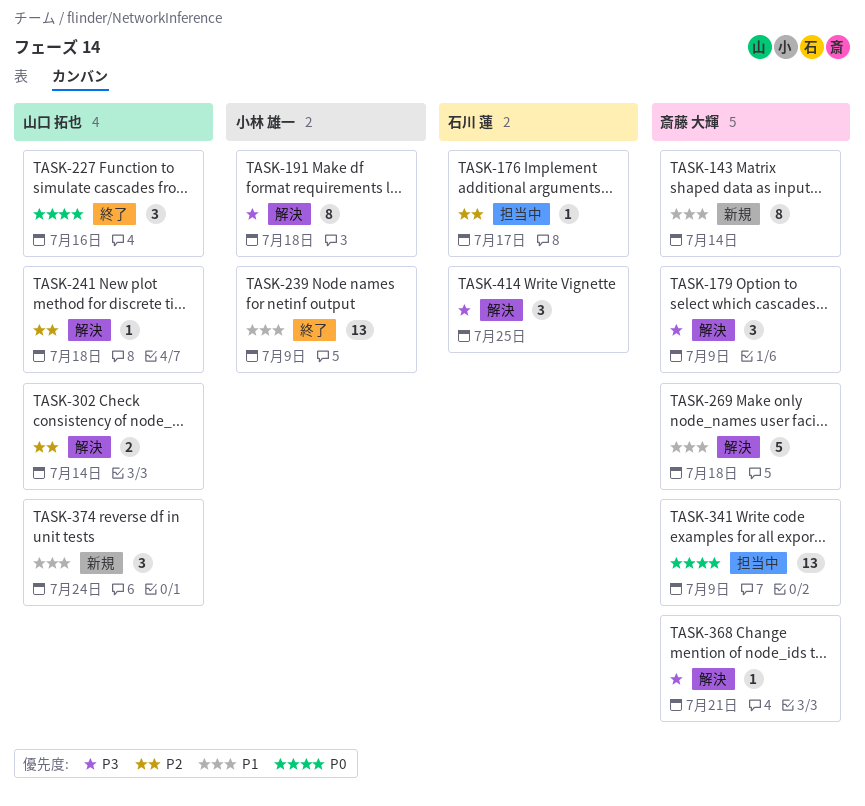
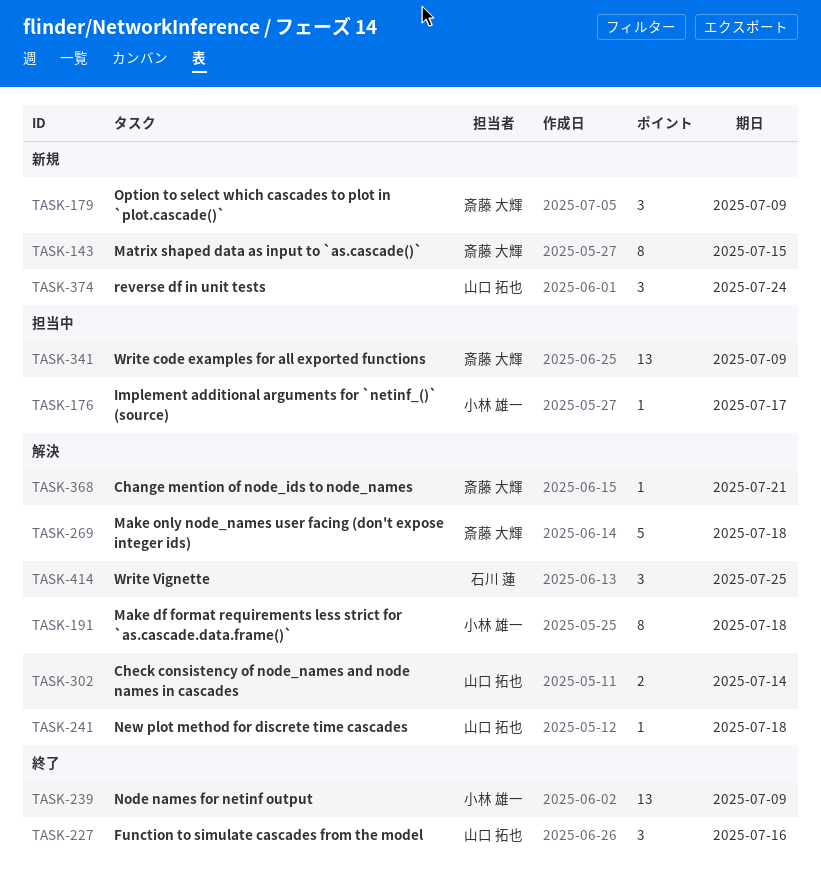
TASK-143, due: Jul 14 -> Jul 15
TASK-176, owner: 石川 蓮 -> 小林 雄一
TASK-179, status: 解決 -> 新規

